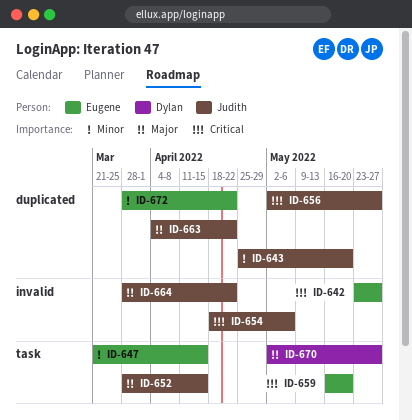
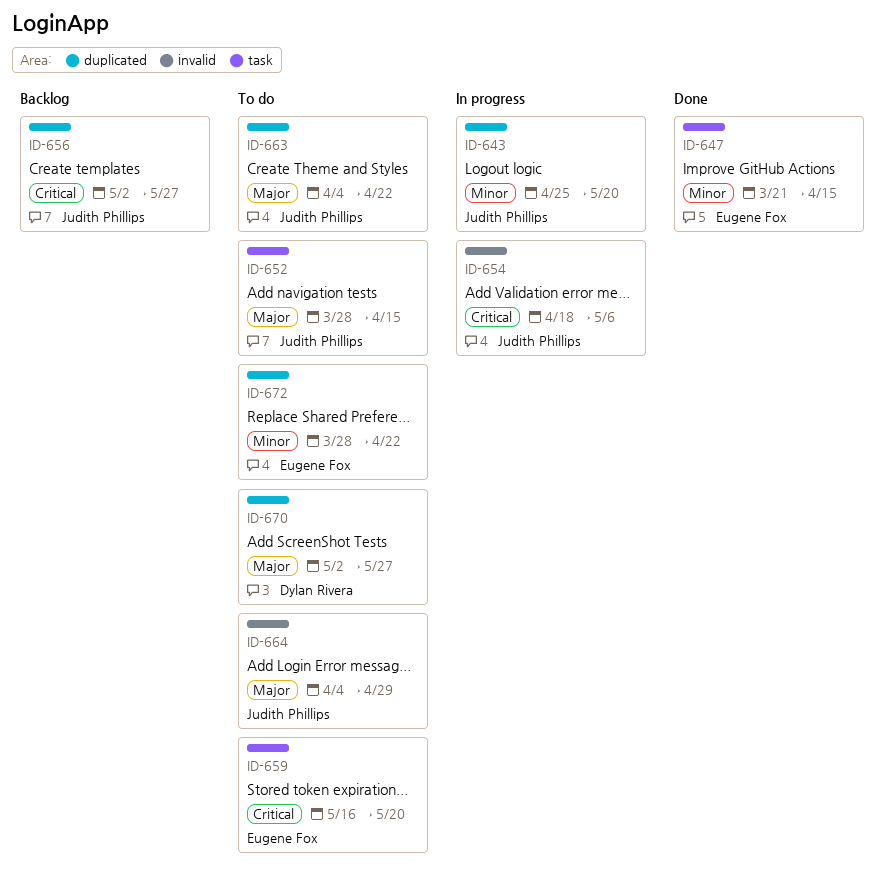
ID-642: present -> none
ID-664, start: Mar 28 -> Apr 4
ID-664, due: Apr 22 -> Apr 29
ID-670, label: task -> duplicated

